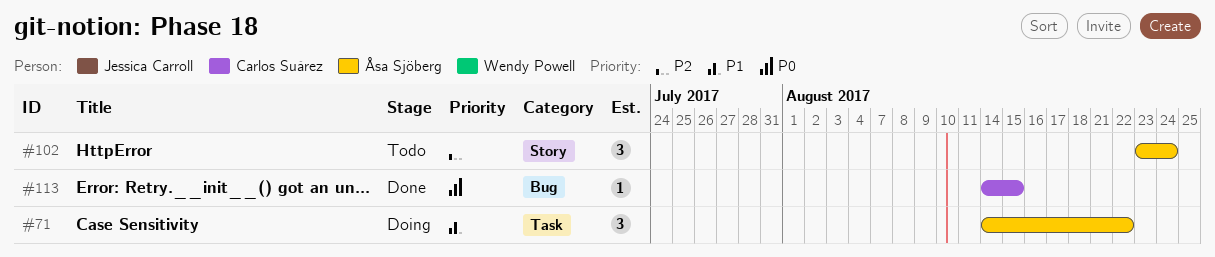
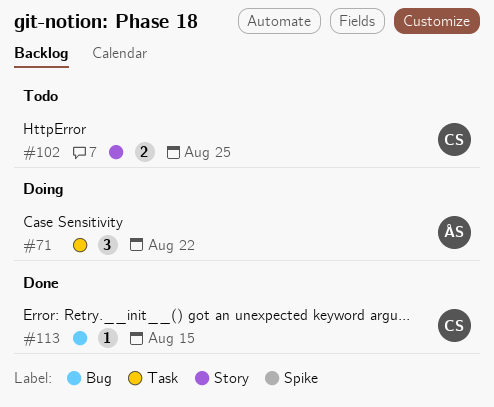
#102, owner: Åsa Sjöberg -> Carlos Suárez
#102, estimate: 3 -> 2
#102, due: Aug 24 -> Aug 25

